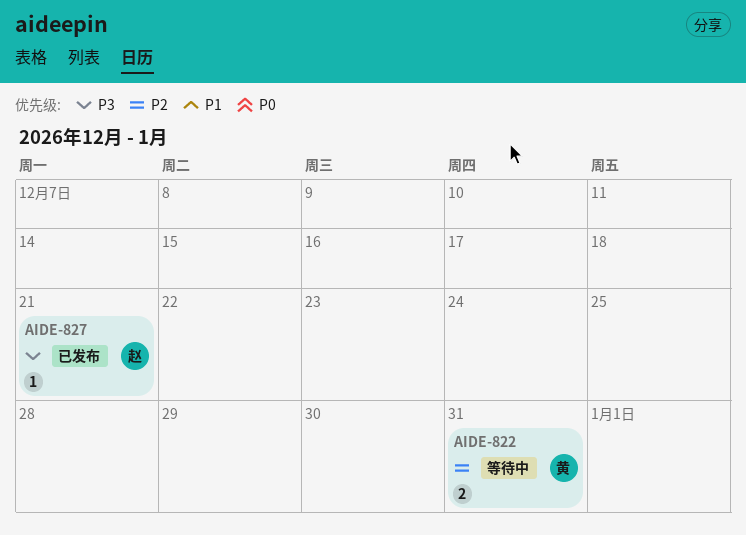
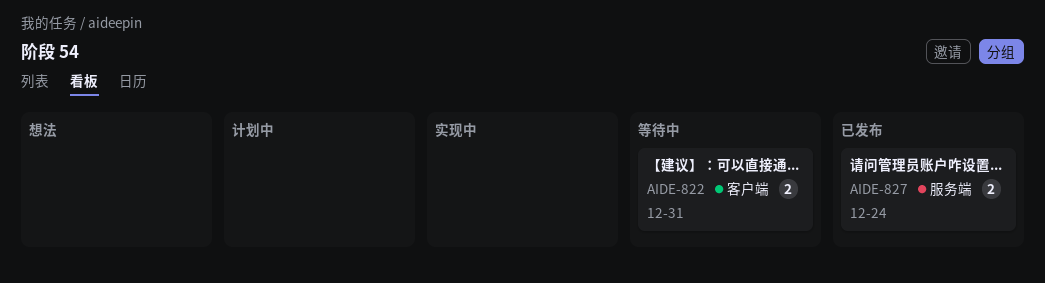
AIDE-827, estimate: 1 -> 2
AIDE-827, due: Dec 21 -> Dec 24

